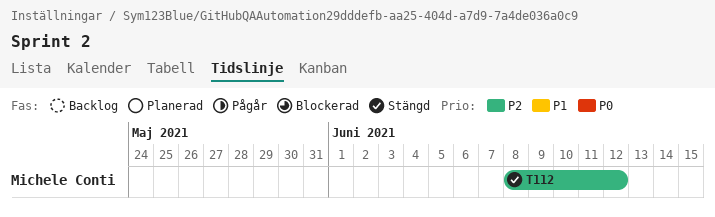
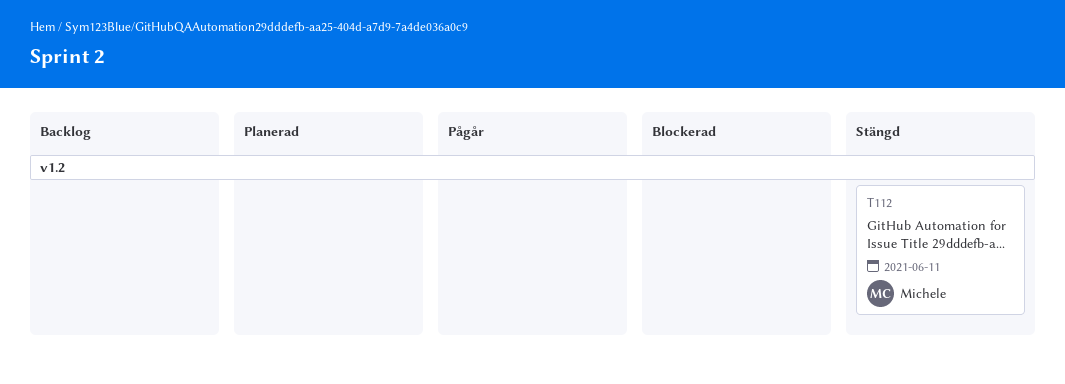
T112, due: Jun 12 -> Jun 11

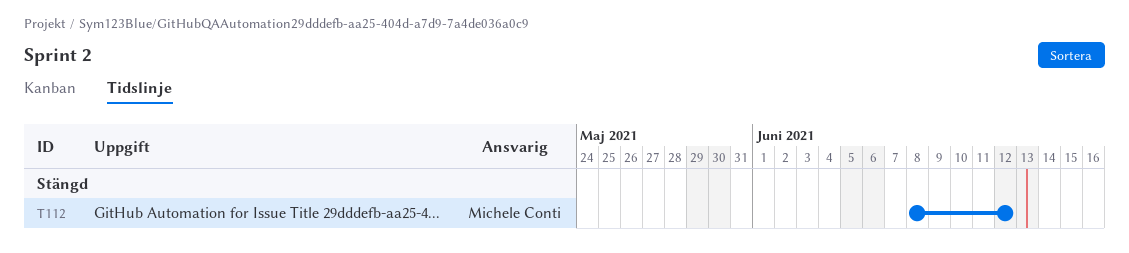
T112, due: Jun 11 -> Jun 12

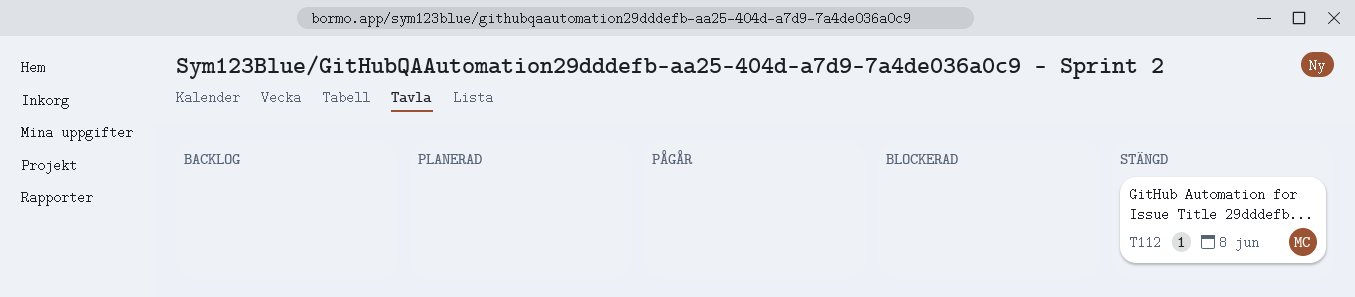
T112, due: Jun 12 -> Jun 8

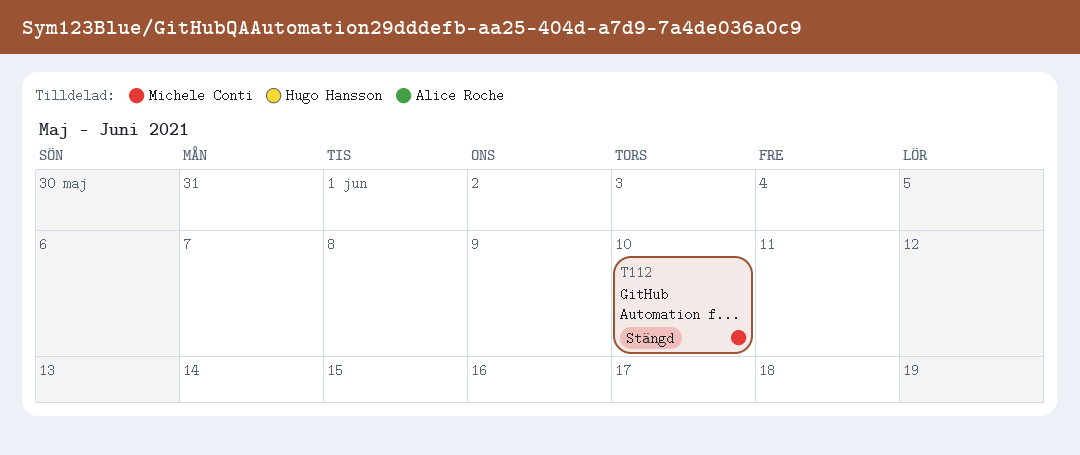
T112, due: Jun 8 -> Jun 10

